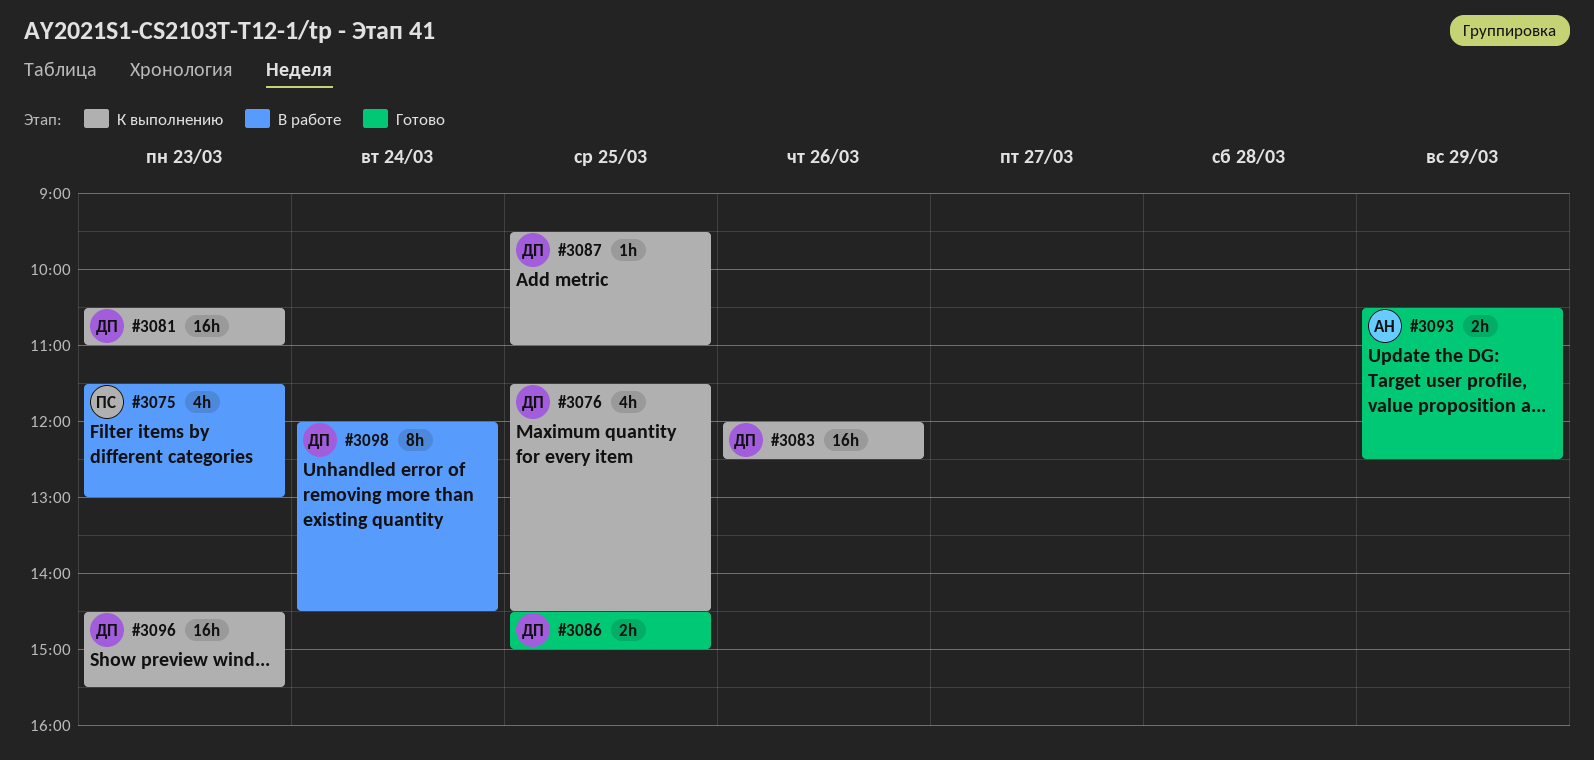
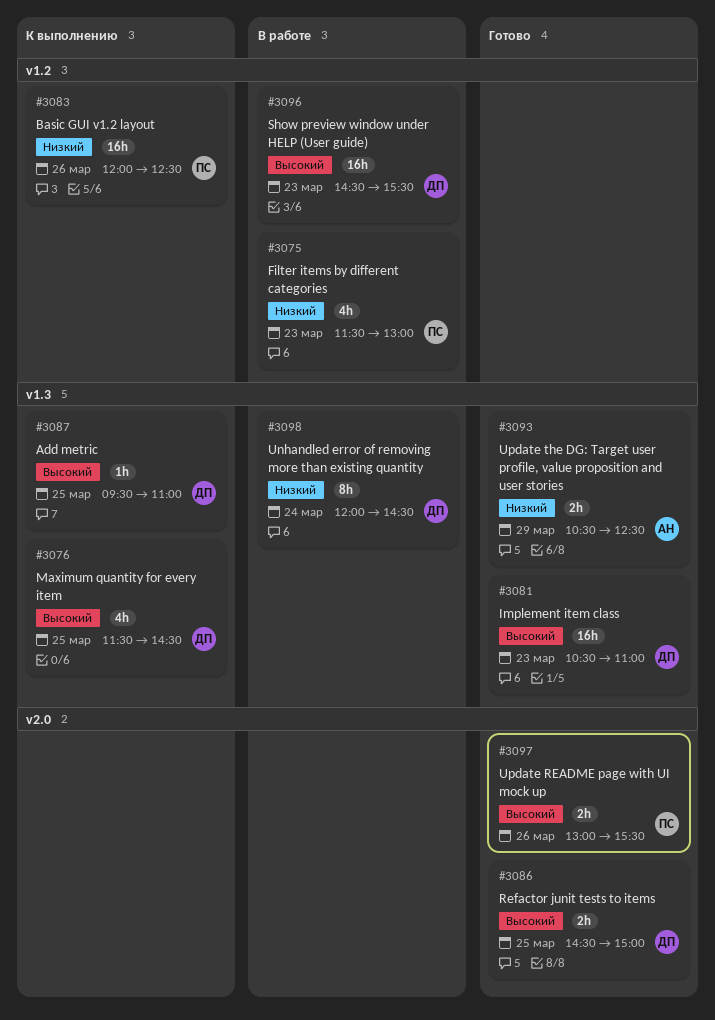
#3081, status: К выполнению -> Готово
#3083, owner: ДП -> ПС
#3096, status: К выполнению -> В работе
#3097: none -> present

